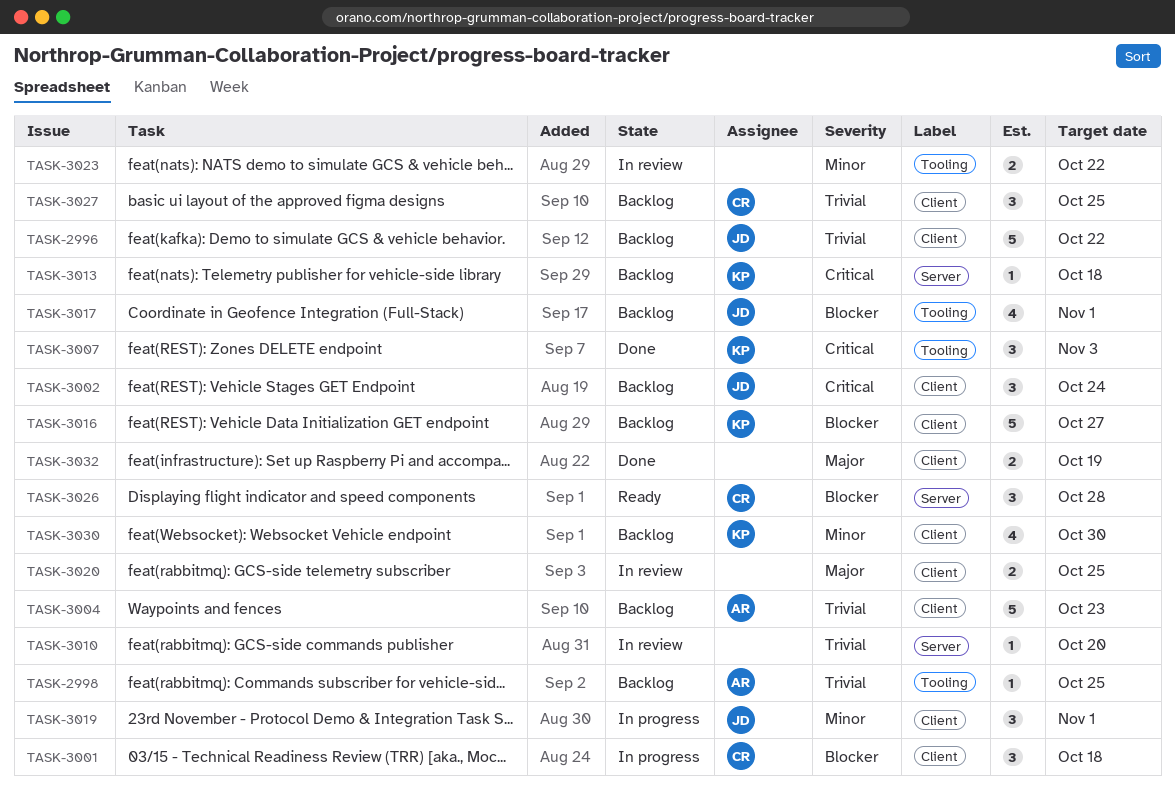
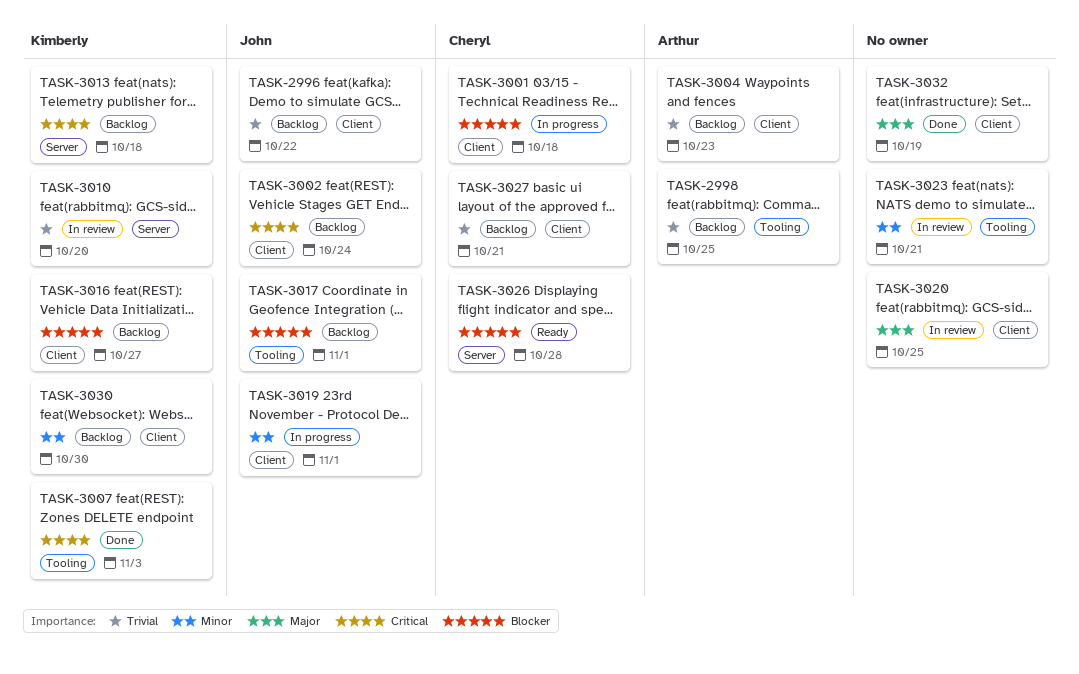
TASK-3010, owner: none -> Kimberly
TASK-3023, due: Oct 22 -> Oct 21
TASK-3027, due: Oct 25 -> Oct 21

